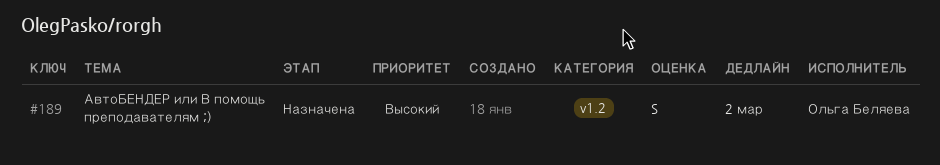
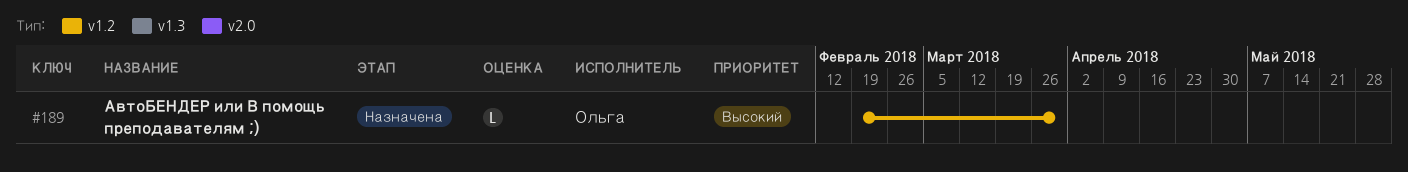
#189, estimate: S -> L
#189, due: Mar 2 -> Mar 30

